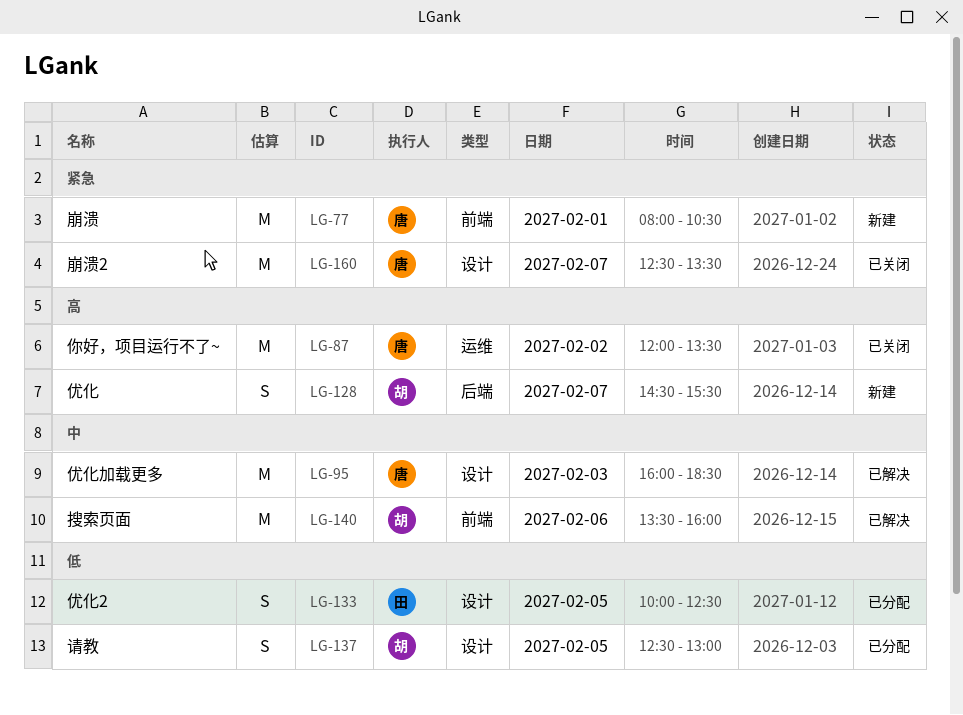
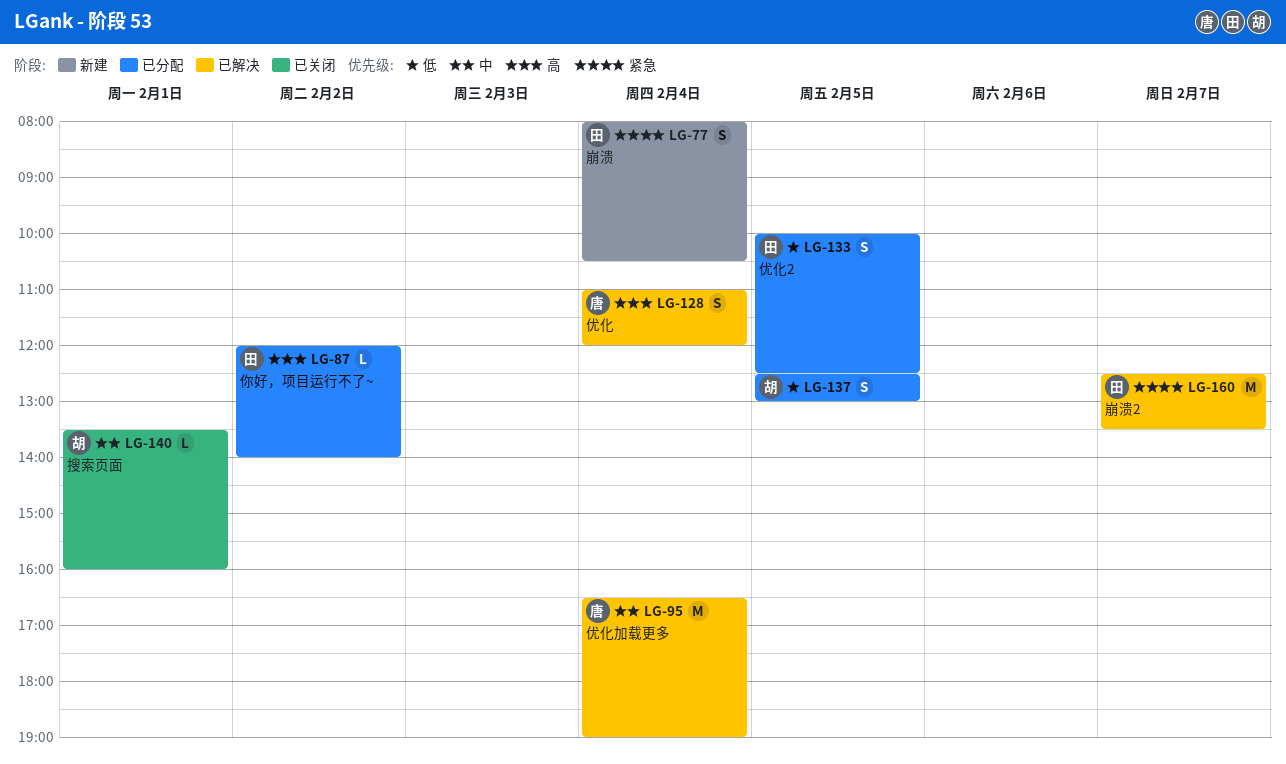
LG-77, owner: 唐 -> 田
LG-77, estimate: M -> S
LG-77, day: Feb 1 -> Feb 4
LG-87, status: 已关闭 -> 已分配
LG-87, owner: 唐 -> 田
LG-87, estimate: M -> L
LG-87, ends: 13:30 -> 14:00
LG-95, day: Feb 3 -> Feb 4
LG-95, begins: 16:00 -> 16:30
LG-95, ends: 18:30 -> 19:00
LG-128, status: 新建 -> 已解决
LG-128, owner: 胡 -> 唐
LG-128, day: Feb 7 -> Feb 4
LG-128, begins: 14:30 -> 11:00
LG-128, ends: 15:30 -> 12:00
LG-140, status: 已解决 -> 已关闭
LG-140, estimate: M -> L
LG-140, day: Feb 6 -> Feb 1
LG-160, status: 已关闭 -> 已解决
LG-160, owner: 唐 -> 田

